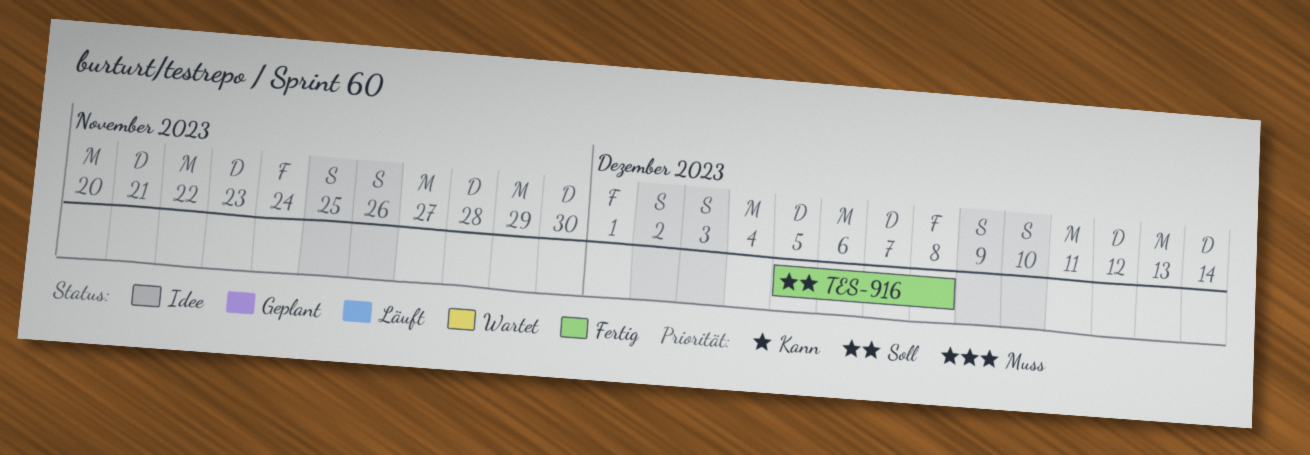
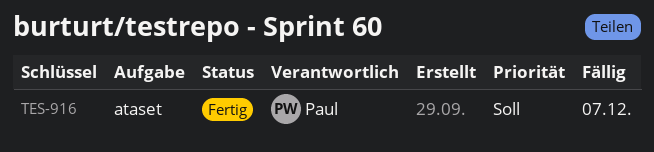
TES-916, due: Dec 8 -> Dec 7

